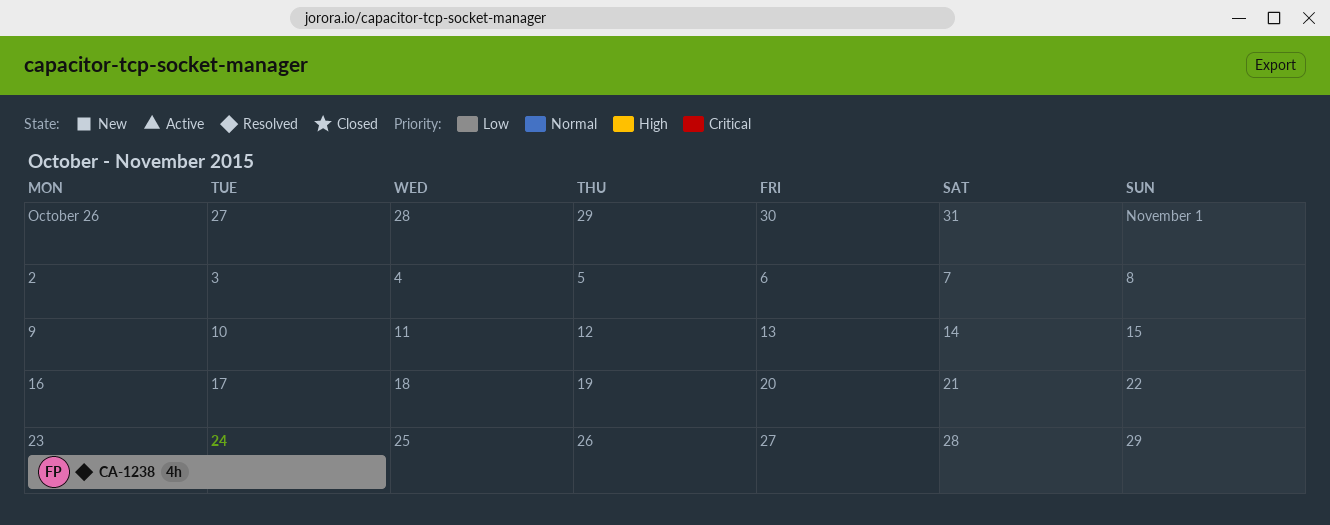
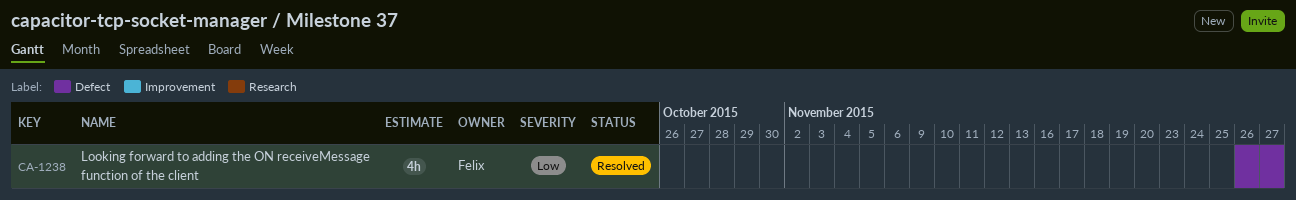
CA-1238, start: Nov 23 -> Nov 26
CA-1238, due: Nov 24 -> Nov 27

